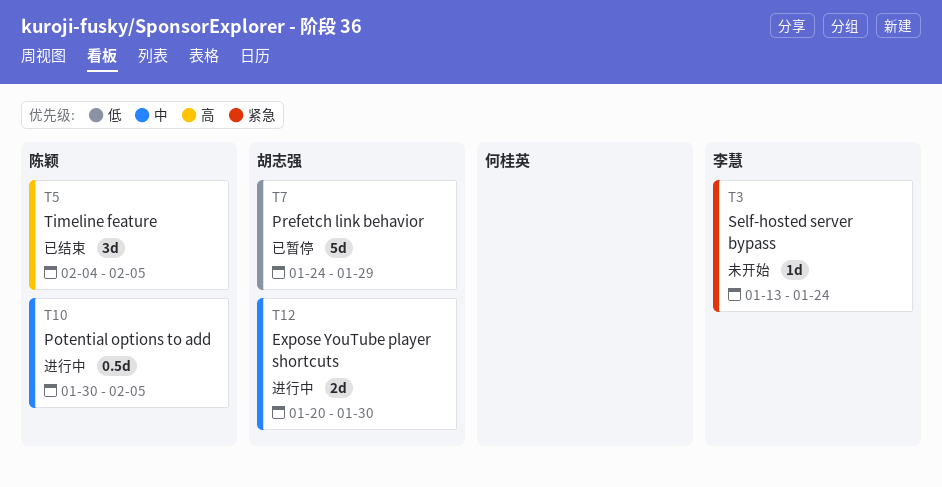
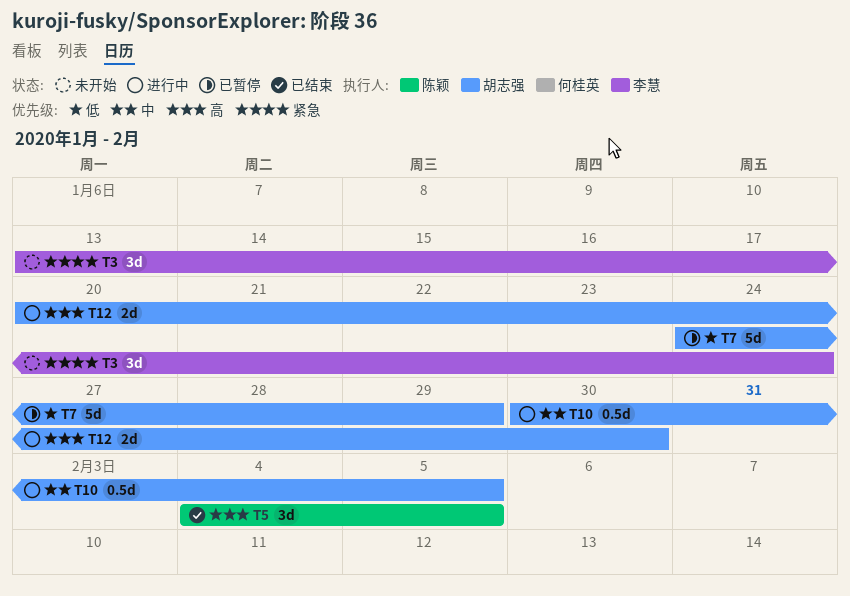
T3, estimate: 1d -> 3d
T10, owner: 陈颖 -> 胡志强
T12, priority: 中 -> 高

